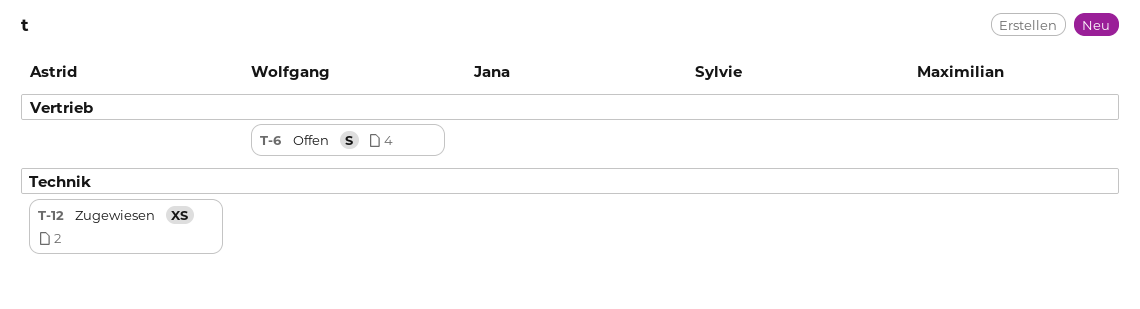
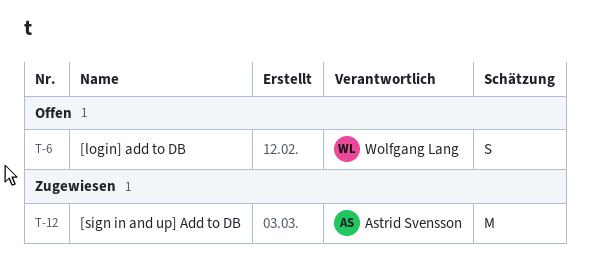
T-12, estimate: XS -> M

